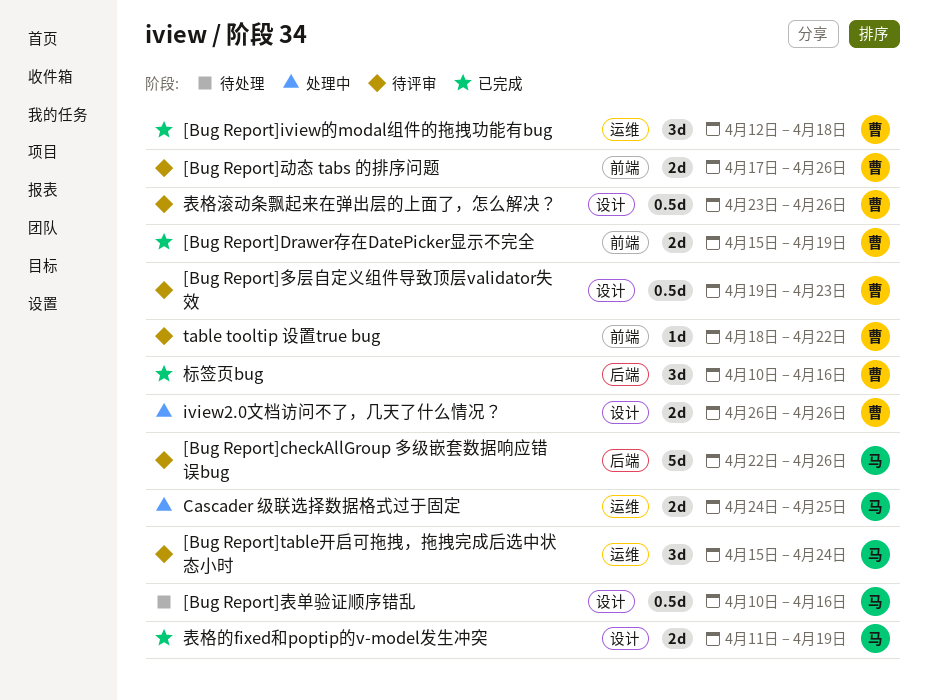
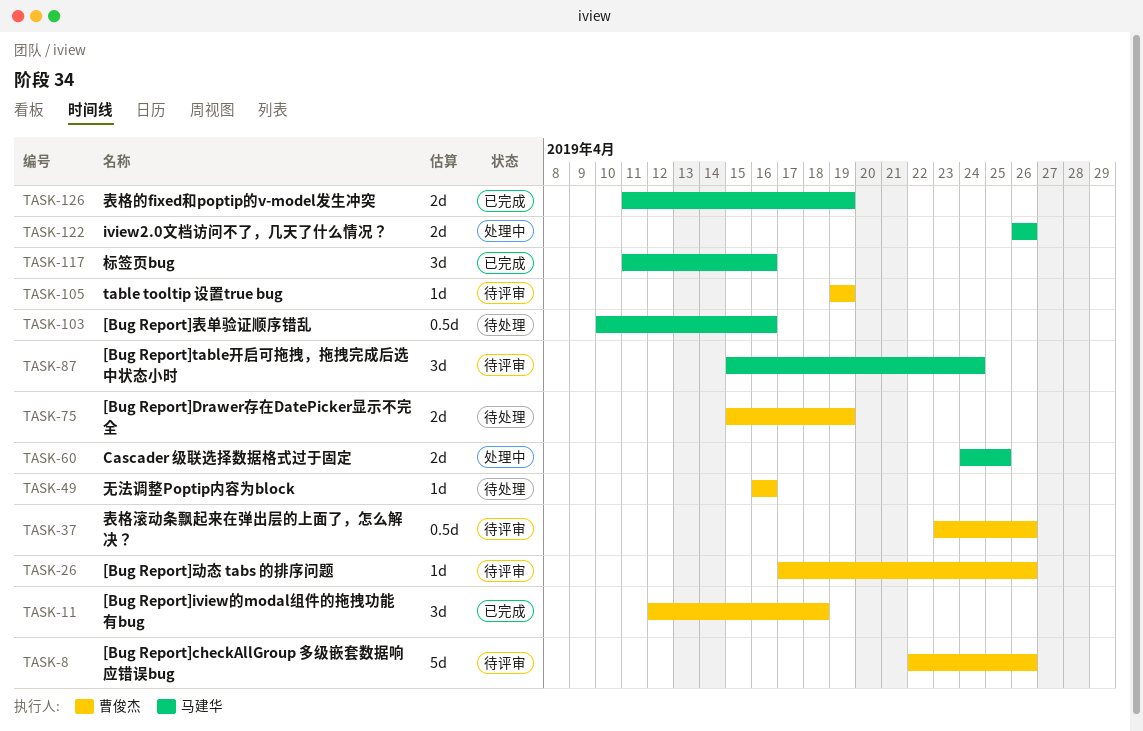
[Bug Report]checkAllGroup 多级嵌套数据响应错误bug, owner: 马建华 -> 曹俊杰
[Bug Report]Drawer存在DatePicker显示不完全, status: 已完成 -> 待处理
[Bug Report]动态 tabs 的排序问题, estimate: 2d -> 1d
[Bug Report]多层自定义组件导致顶层validator失效: present -> none
iview2.0文档访问不了，几天了什么情况？, owner: 曹俊杰 -> 马建华
table tooltip 设置true bug, start: Apr 18 -> Apr 19
table tooltip 设置true bug, due: Apr 22 -> Apr 19
无法调整Poptip内容为block: none -> present
标签页bug, owner: 曹俊杰 -> 马建华
标签页bug, start: Apr 10 -> Apr 11

